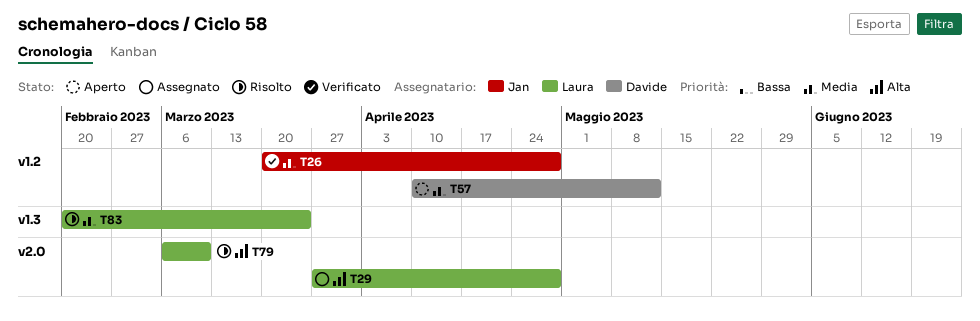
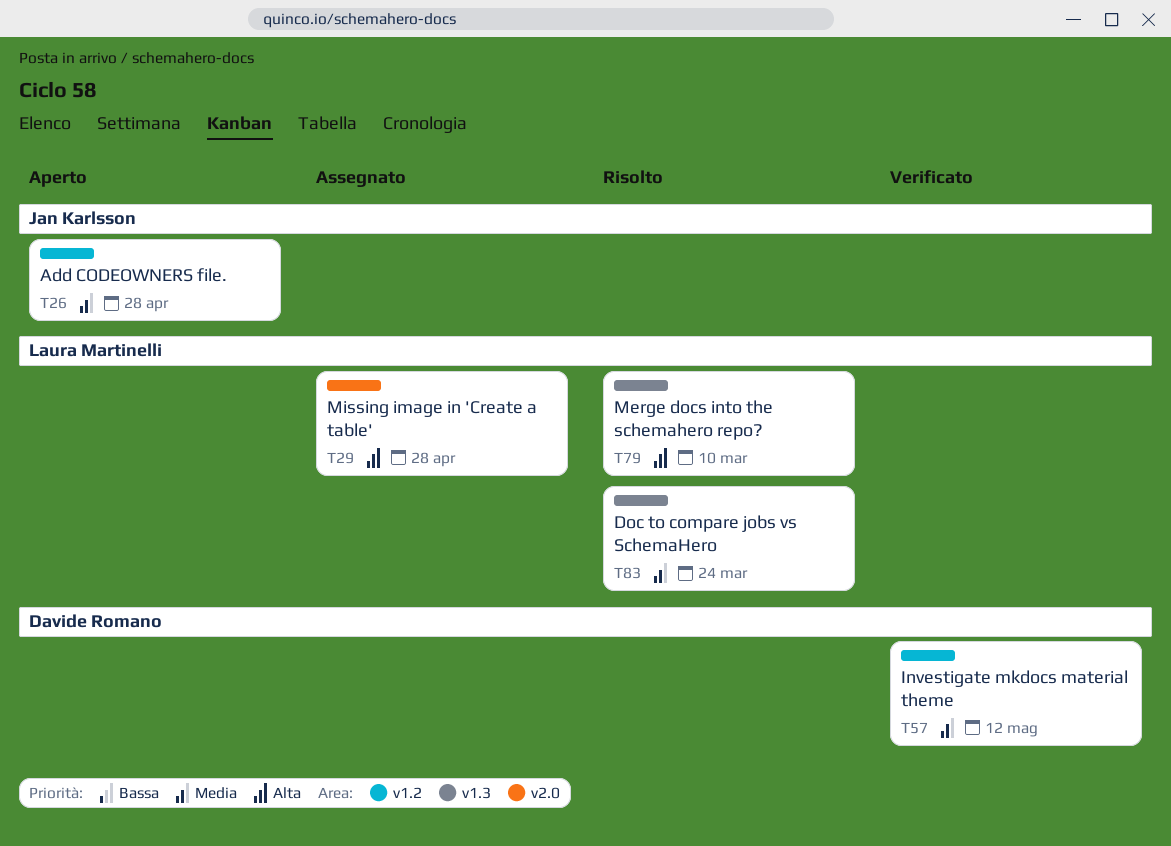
T26, status: Verificato -> Aperto
T57, status: Aperto -> Verificato
T79, label: v2.0 -> v1.3

